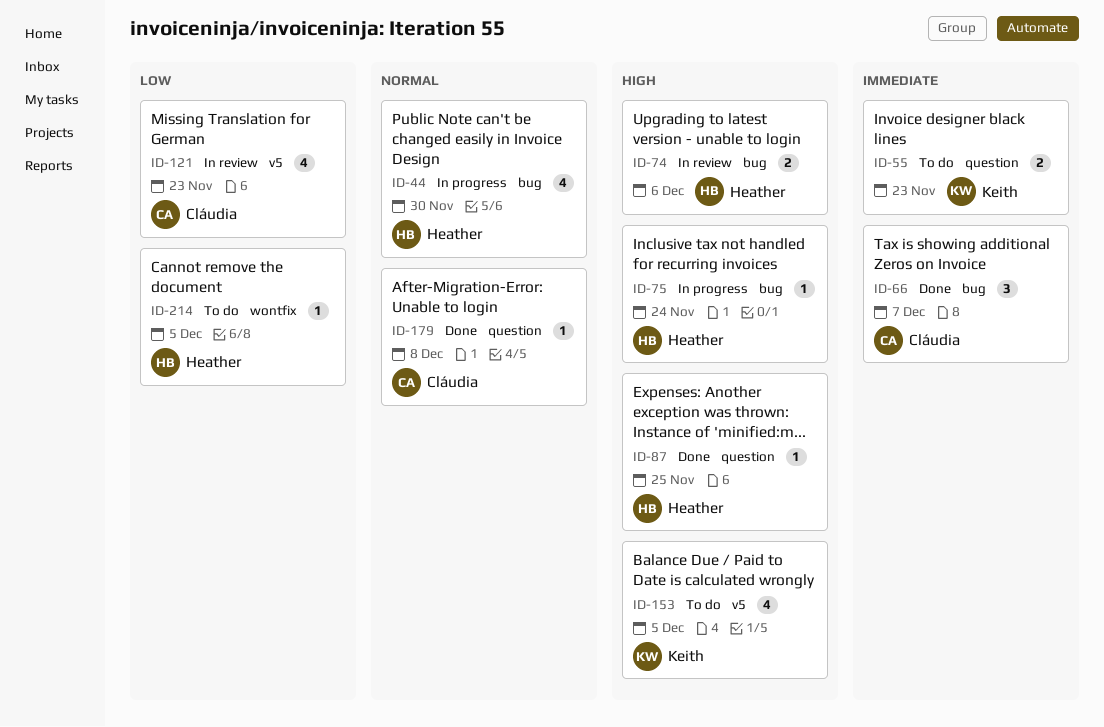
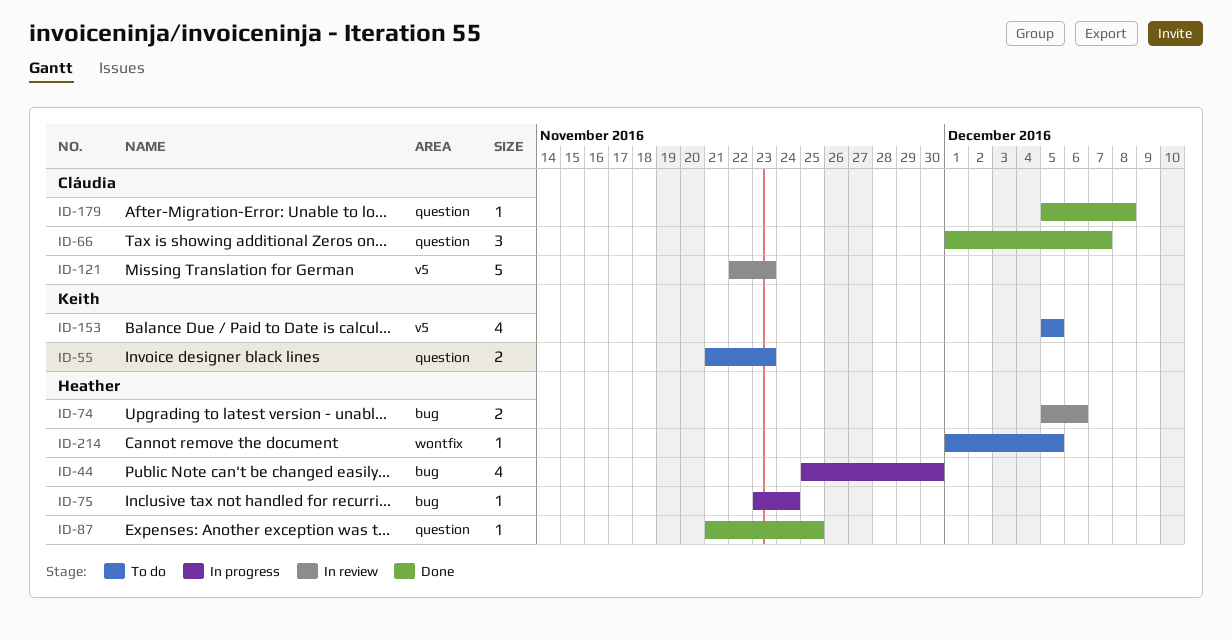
ID-66, label: bug -> question
ID-121, estimate: 4 -> 5

